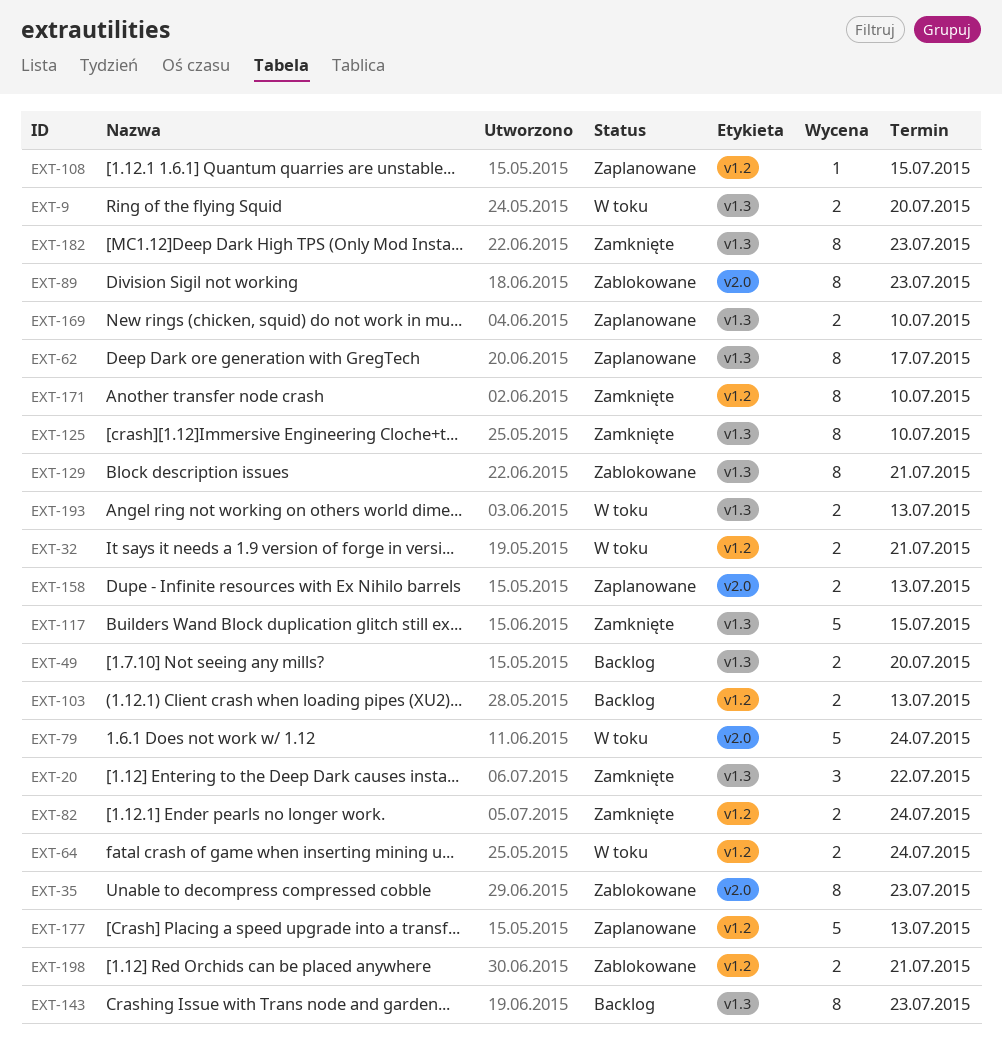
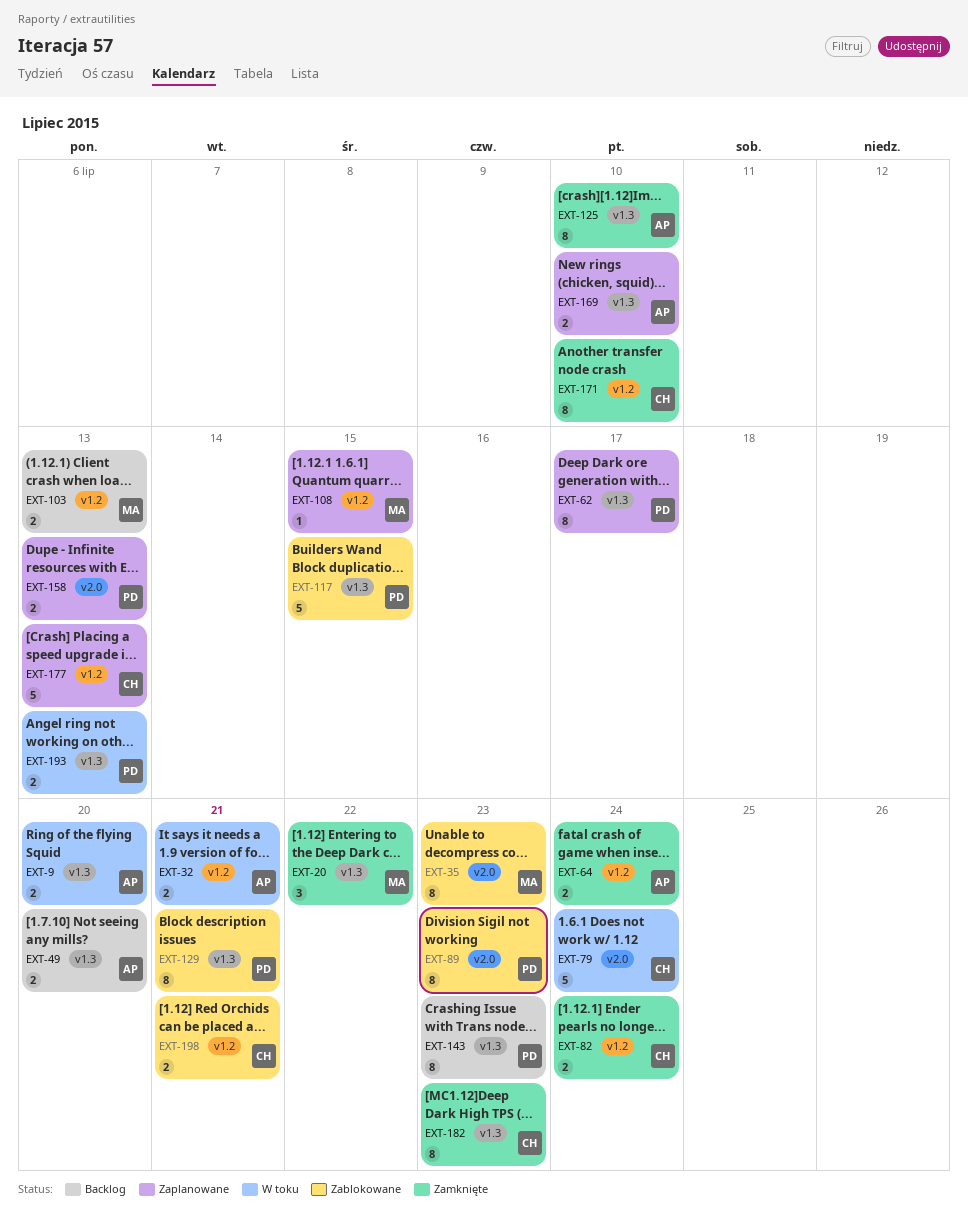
EXT-64, status: W toku -> Zamknięte
EXT-117, status: Zamknięte -> Zablokowane

